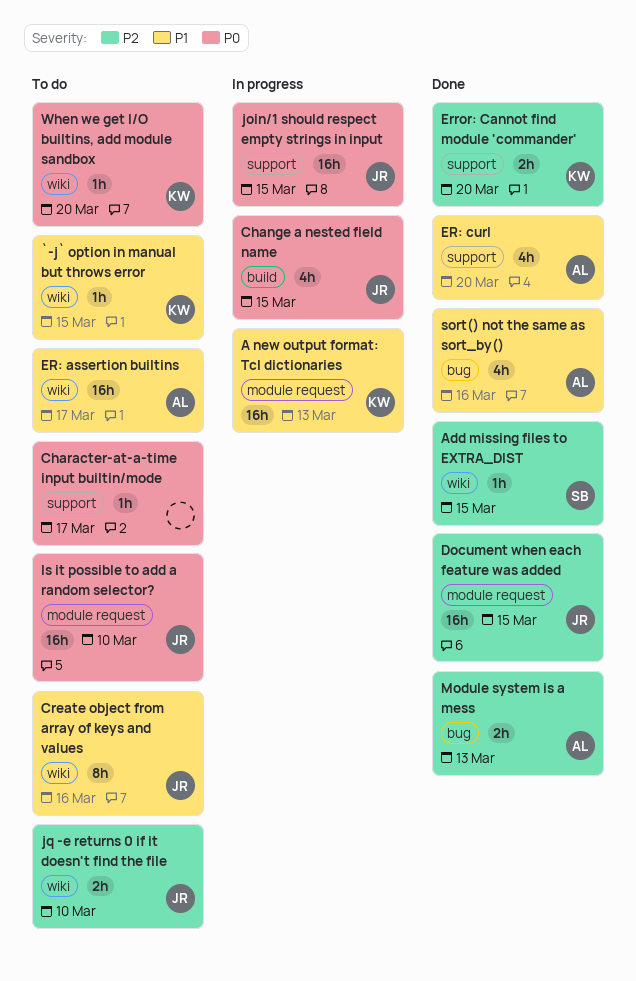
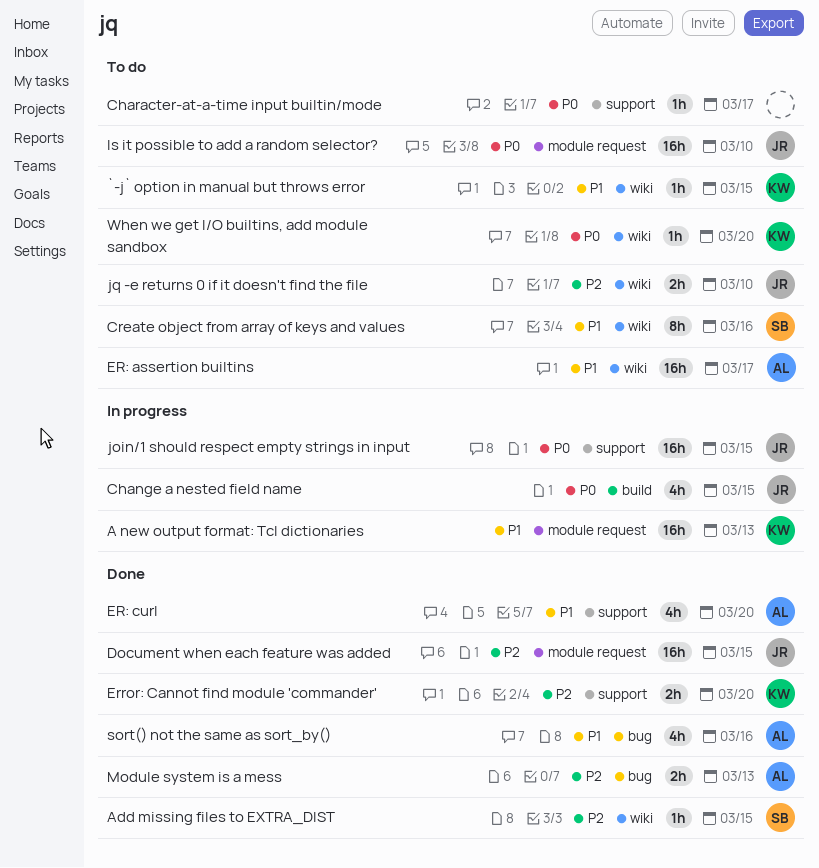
Create object from array of keys and values, owner: JR -> SB

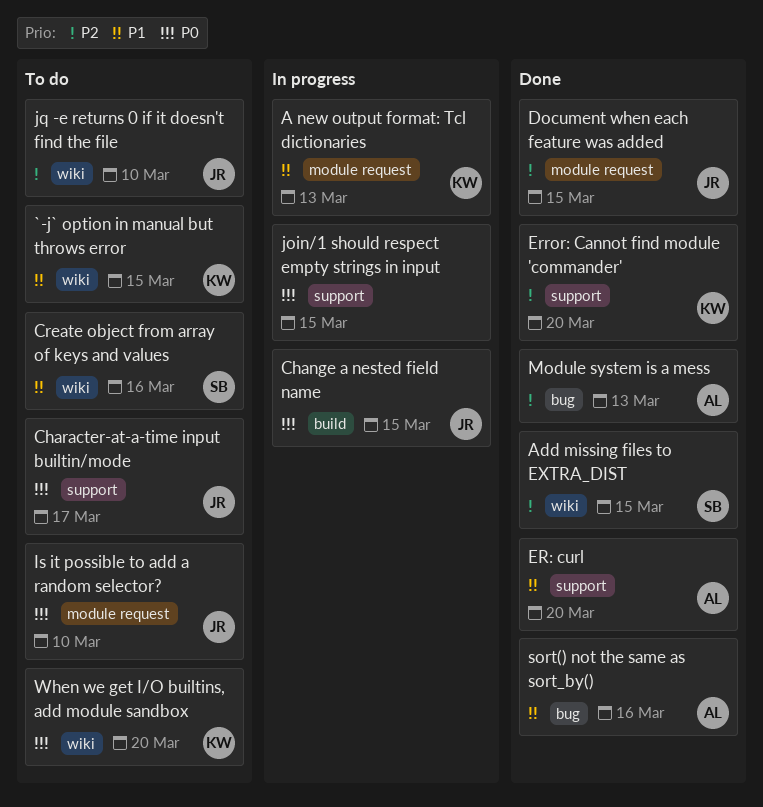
Character-at-a-time input builtin/mode, owner: none -> JR
ER: assertion builtins: present -> none
join/1 should respect empty strings in input, owner: JR -> none

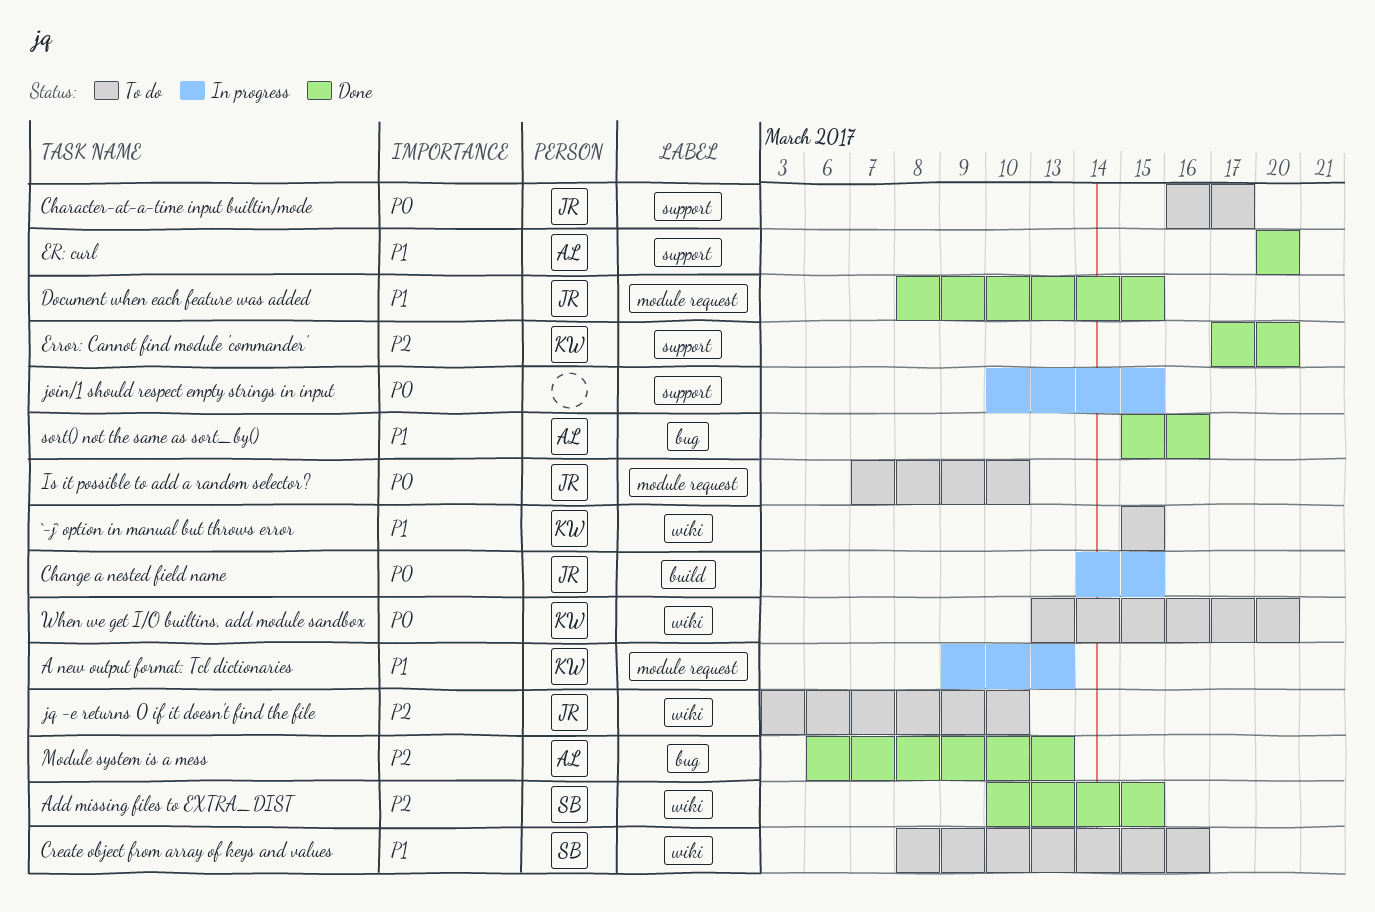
Document when each feature was added, priority: P2 -> P1

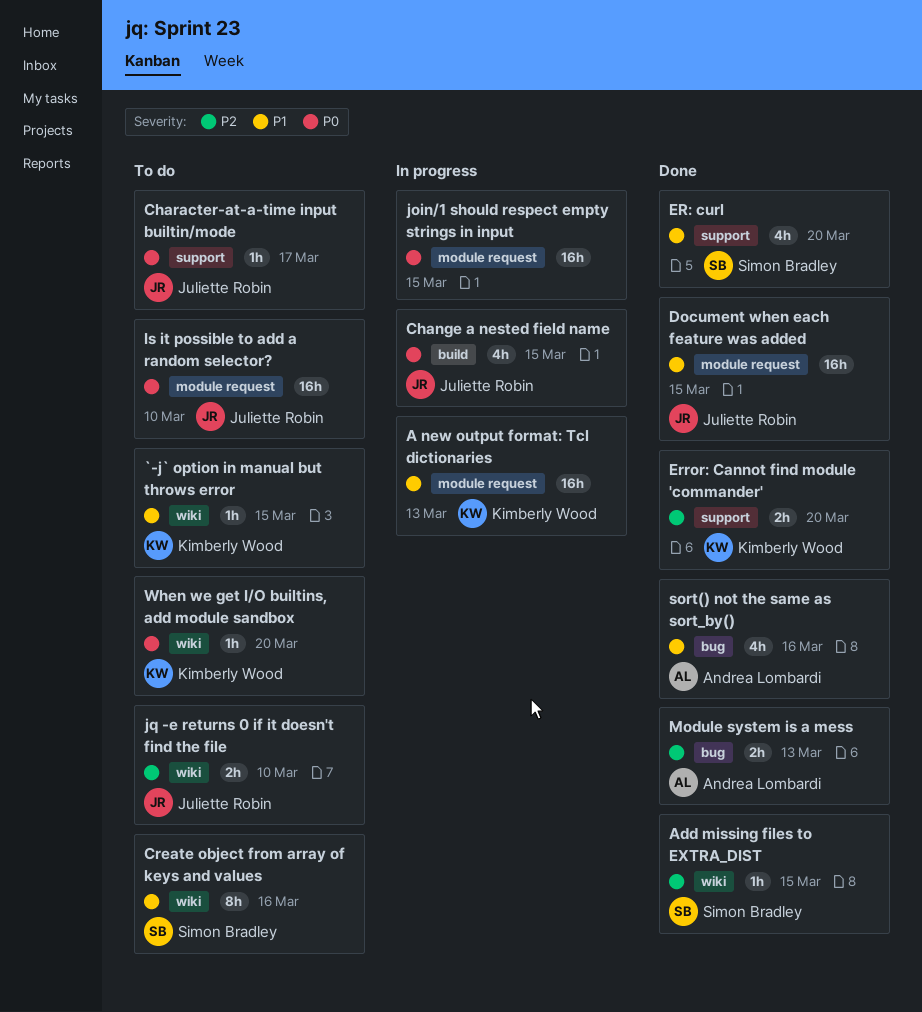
ER: curl, owner: Andrea Lombardi -> Simon Bradley
join/1 should respect empty strings in input, label: support -> module request

